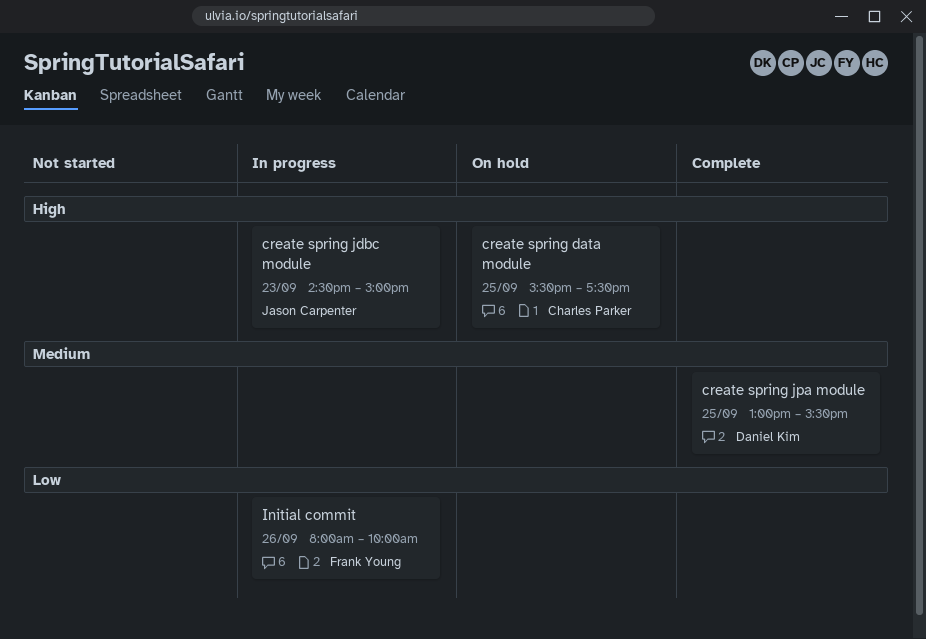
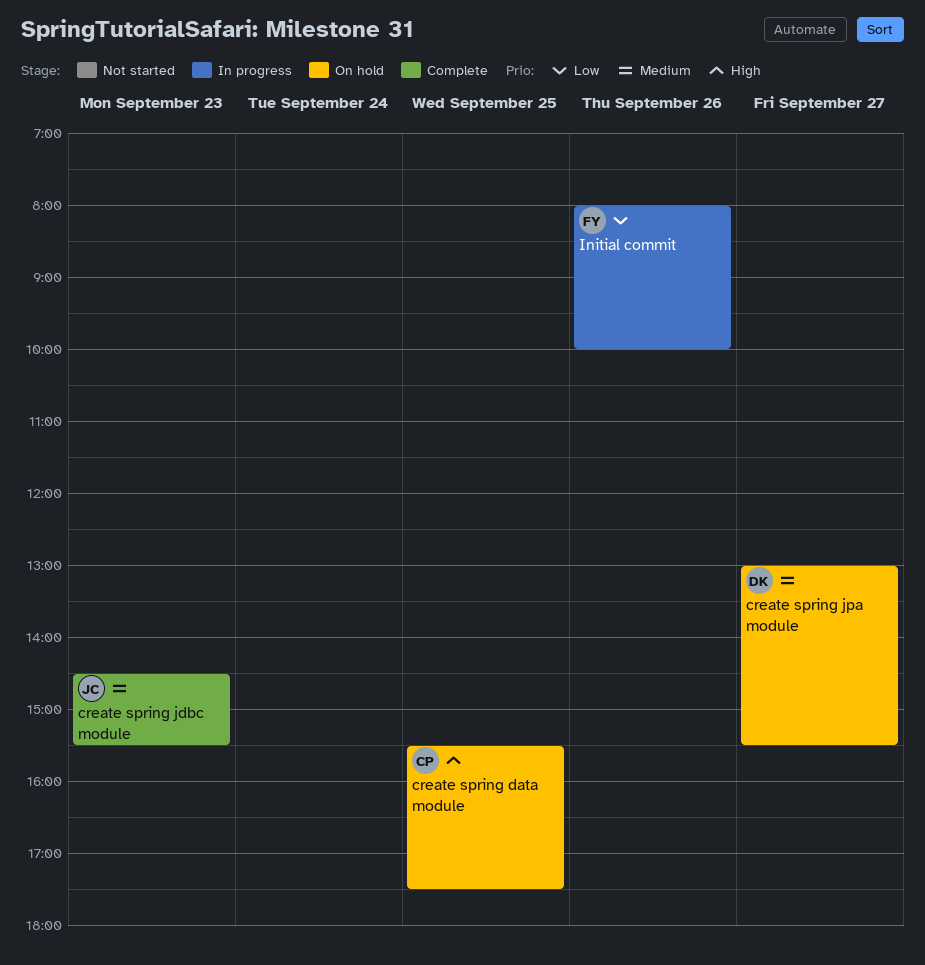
create spring jdbc module, status: In progress -> Complete
create spring jdbc module, priority: High -> Medium
create spring jdbc module, ends: 15:00 -> 15:30
create spring jpa module, status: Complete -> On hold
create spring jpa module, day: Sep 25 -> Sep 27

